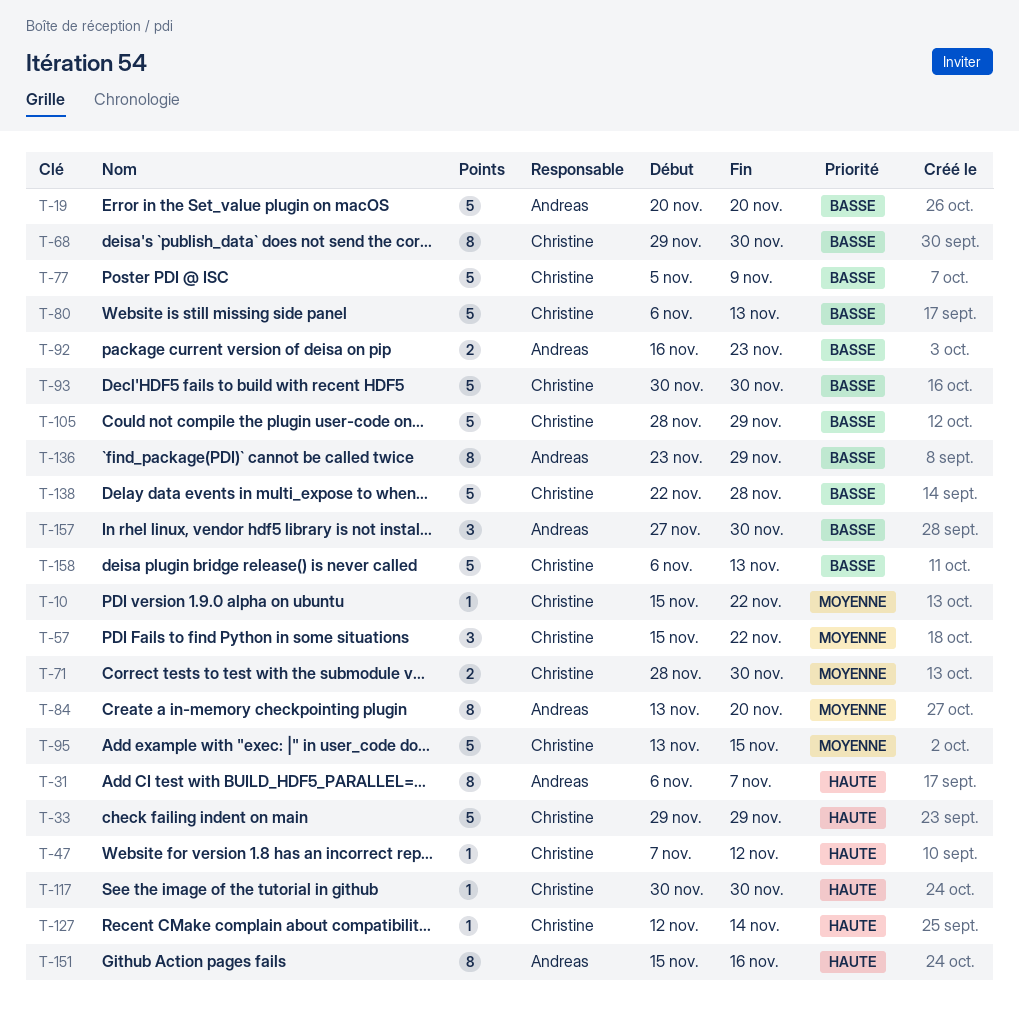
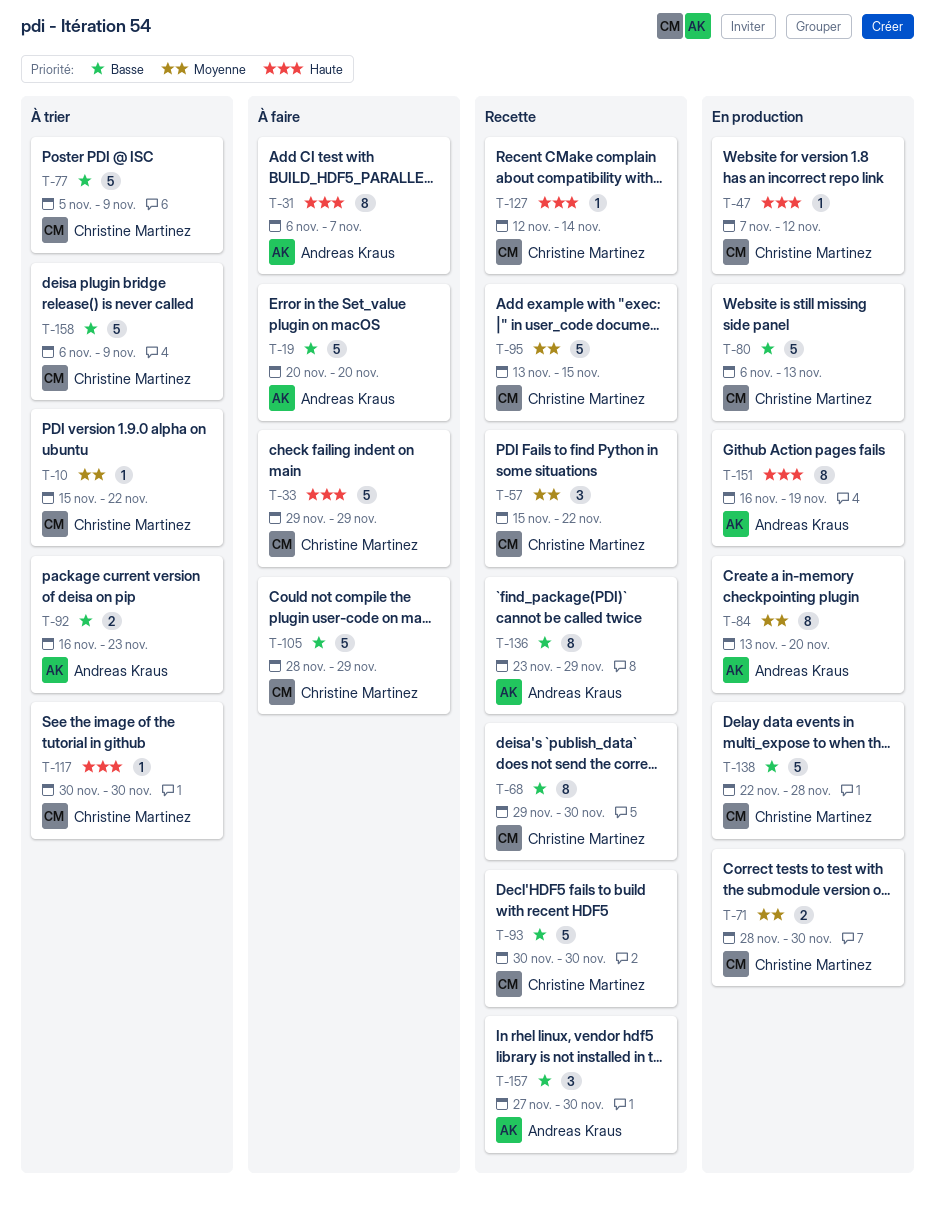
T-151, start: Nov 15 -> Nov 16
T-151, due: Nov 16 -> Nov 19
T-158, due: Nov 13 -> Nov 9

